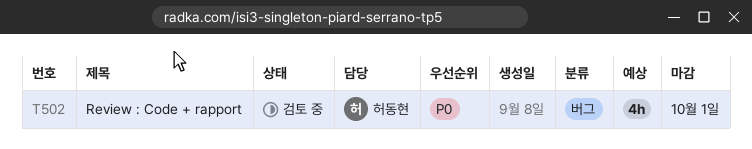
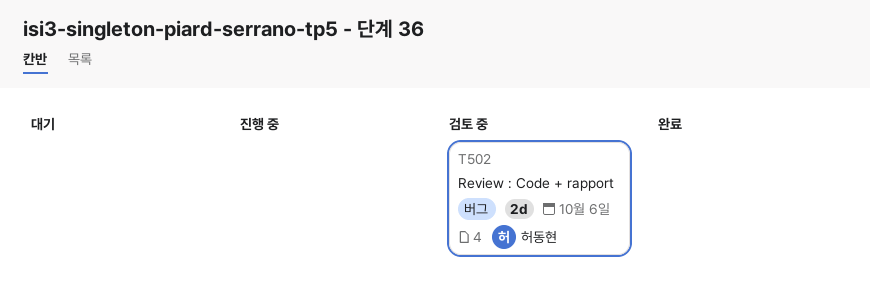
T502, estimate: 4h -> 2d
T502, due: Oct 1 -> Oct 6

